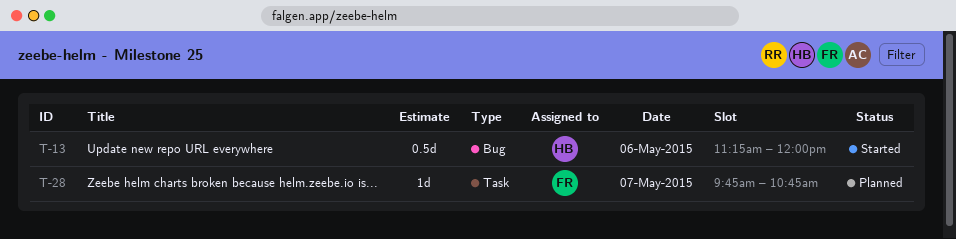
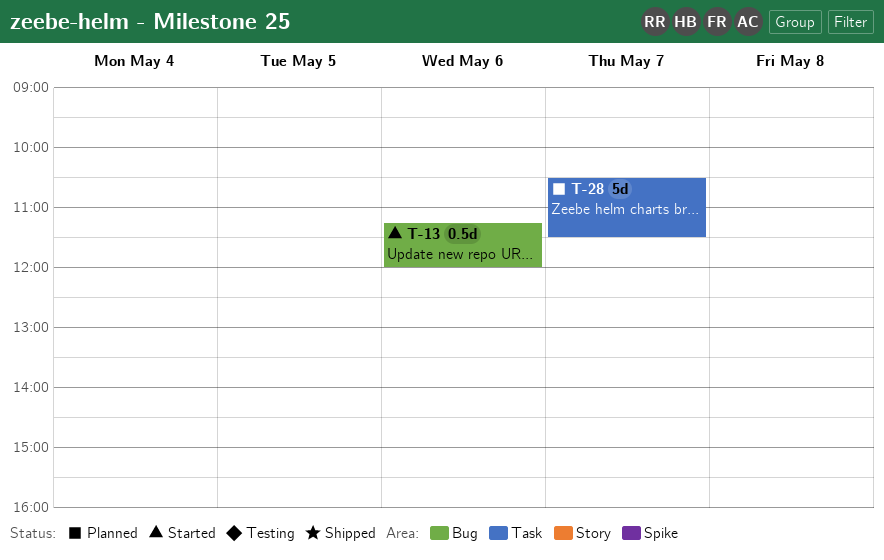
T-28, estimate: 1d -> 5d
T-28, begins: 09:45 -> 10:30
T-28, ends: 10:45 -> 11:30

